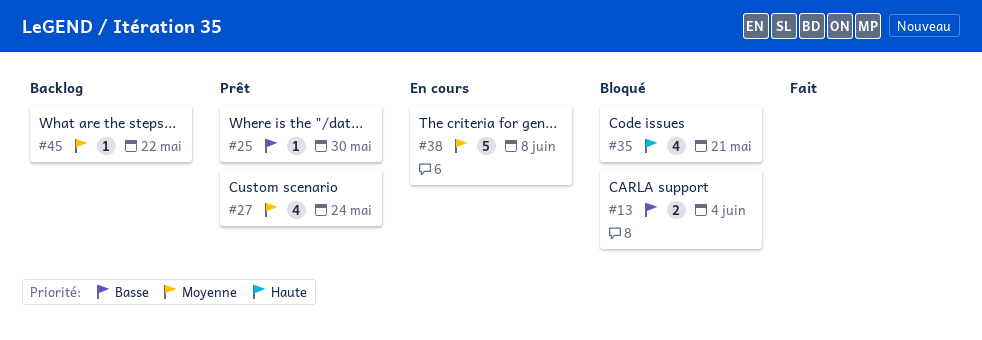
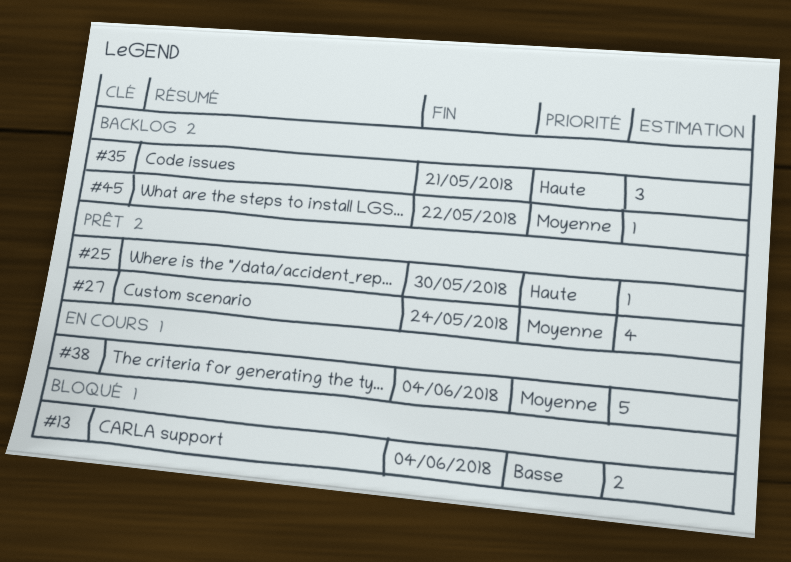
#25, priority: Basse -> Haute
#35, status: Bloqué -> Backlog
#35, estimate: 4 -> 3
#38, due: Jun 8 -> Jun 4

